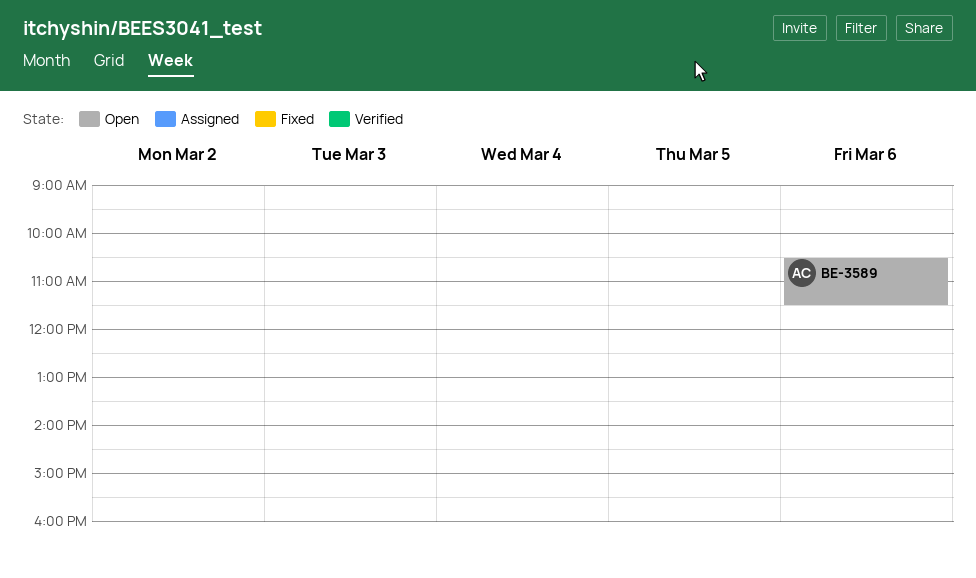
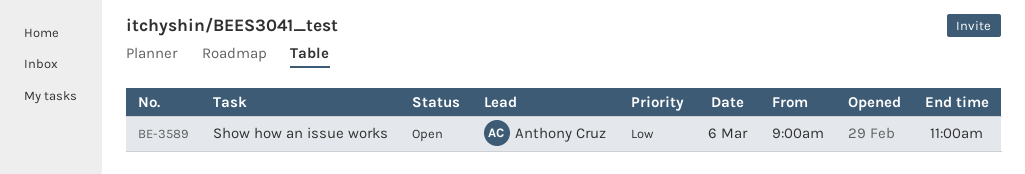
BE-3589, begins: 10:30 -> 09:00
BE-3589, ends: 11:30 -> 11:00

